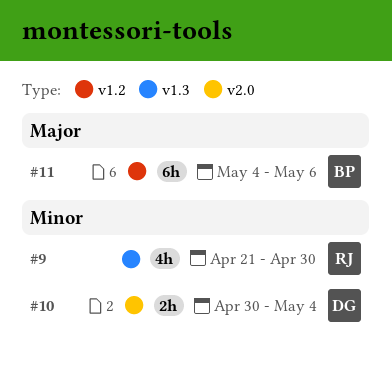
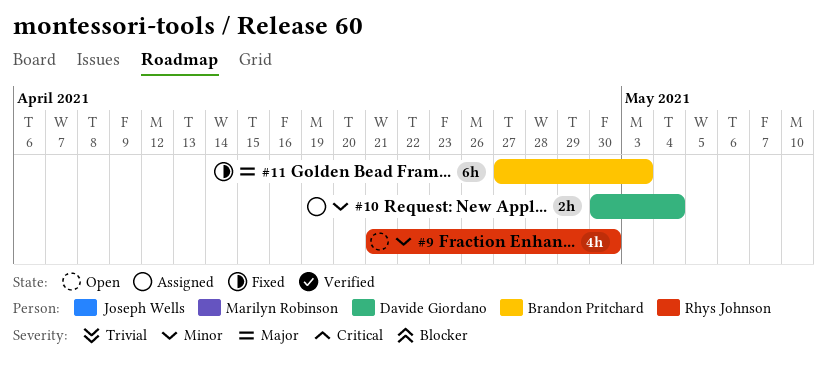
#11, start: May 4 -> Apr 27
#11, due: May 6 -> May 3

